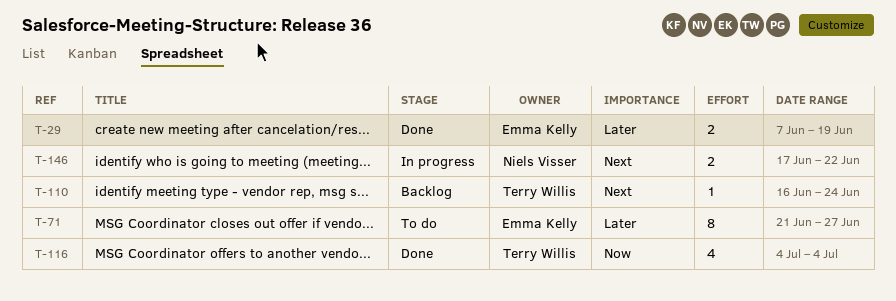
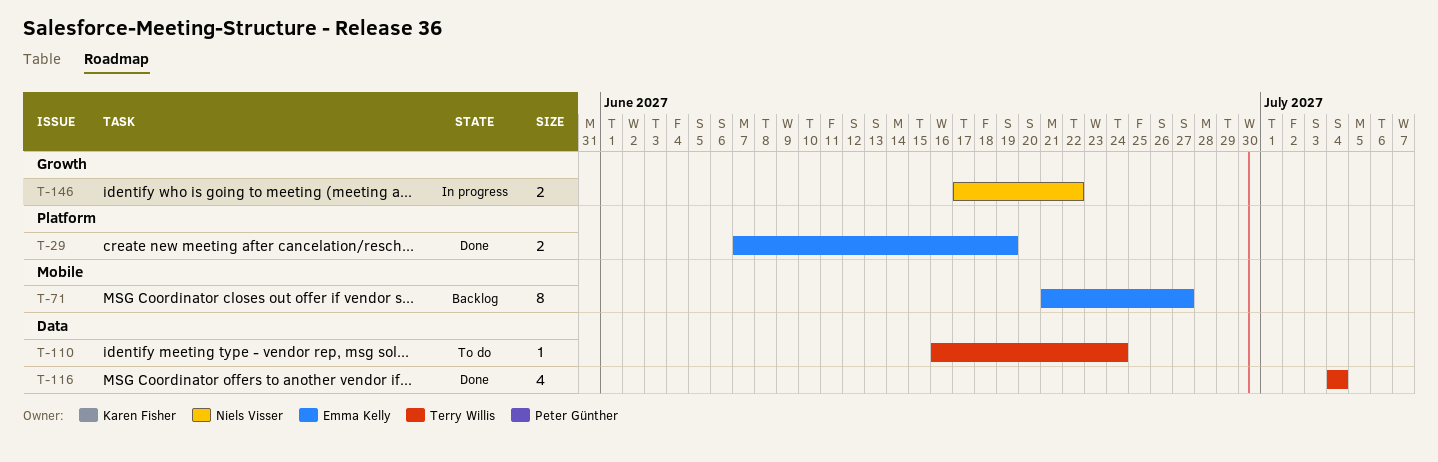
T-71, status: To do -> Backlog
T-110, status: Backlog -> To do

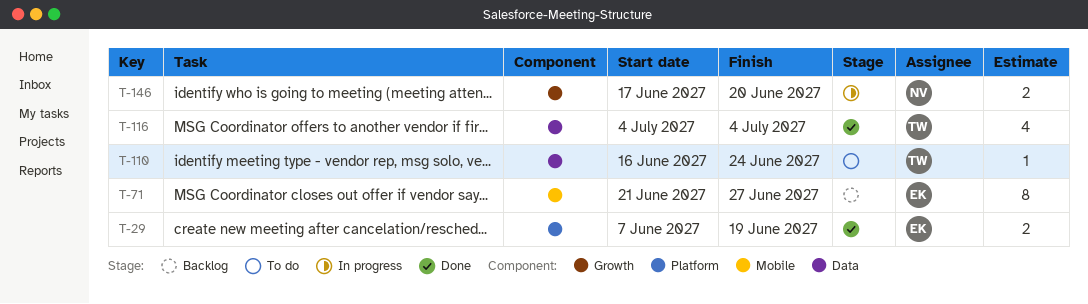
T-146, due: Jun 22 -> Jun 20

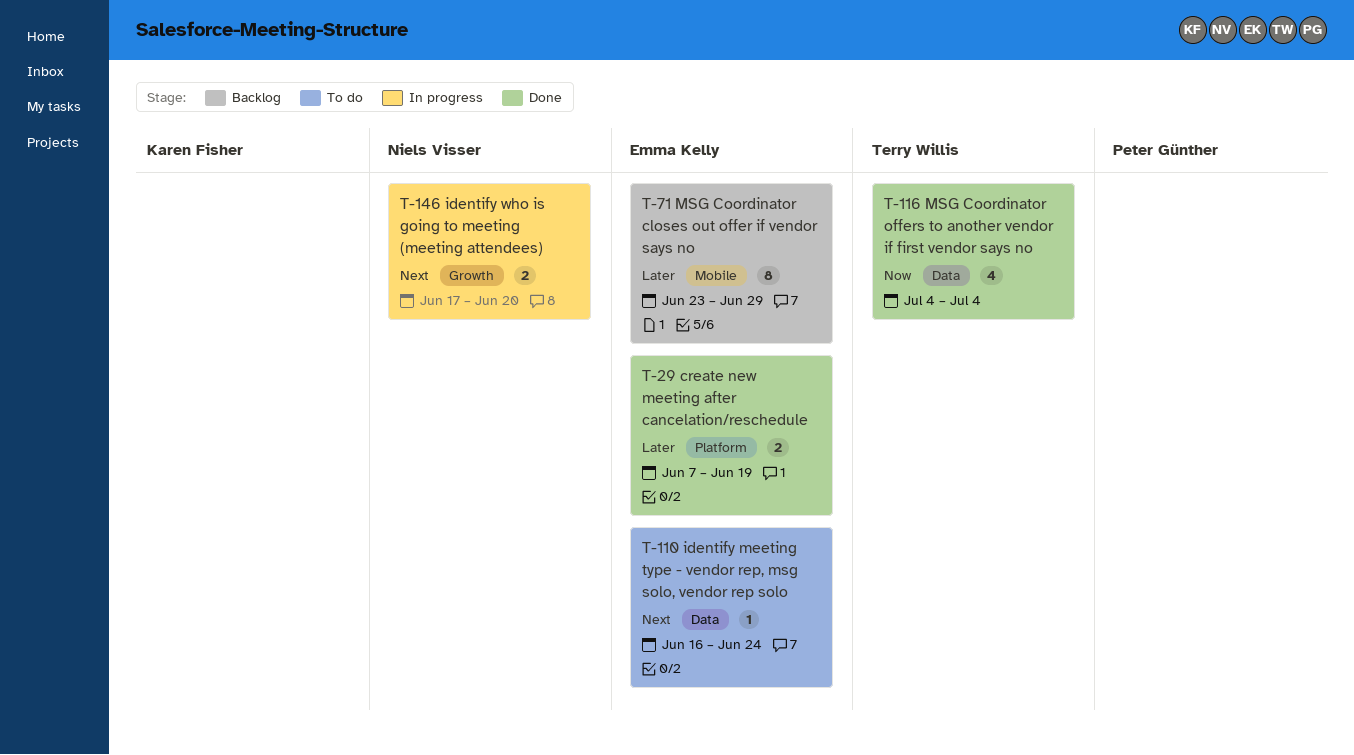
T-71, start: Jun 21 -> Jun 23
T-71, due: Jun 27 -> Jun 29
T-110, owner: Terry Willis -> Emma Kelly

